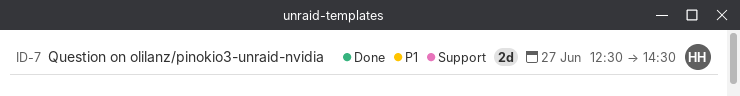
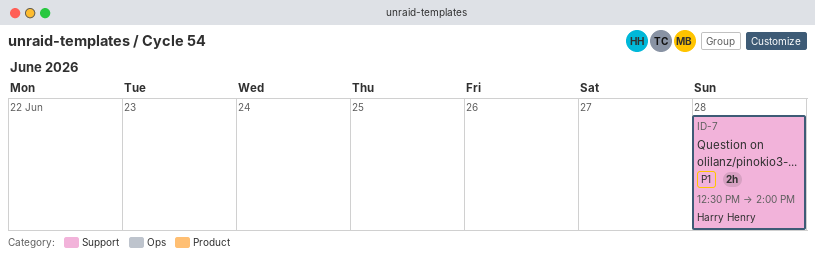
ID-7, estimate: 2d -> 2h
ID-7, day: Jun 27 -> Jun 28
ID-7, ends: 14:30 -> 14:00

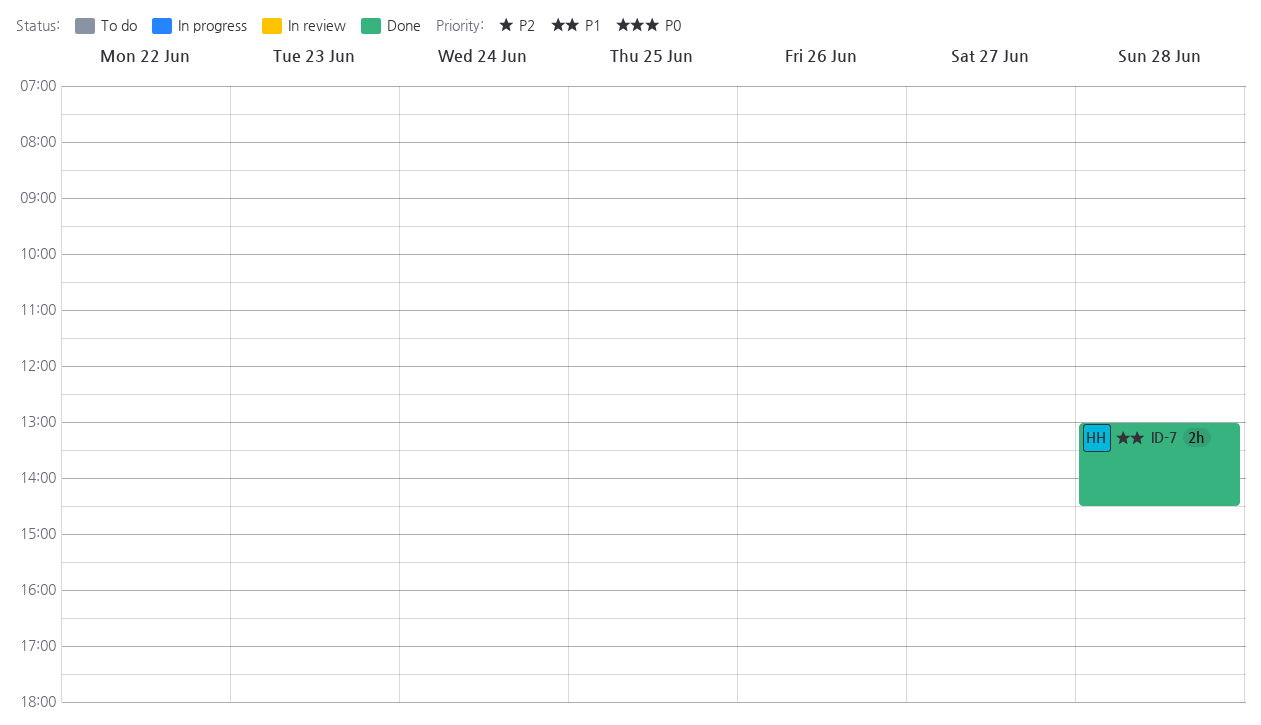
ID-7, begins: 12:30 -> 13:00
ID-7, ends: 14:00 -> 14:30

